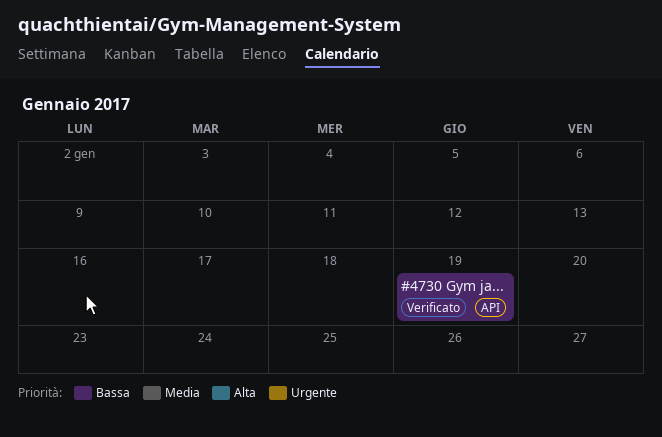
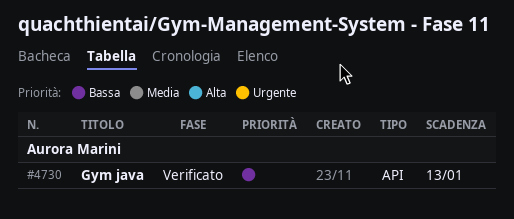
#4730, due: Jan 19 -> Jan 13

